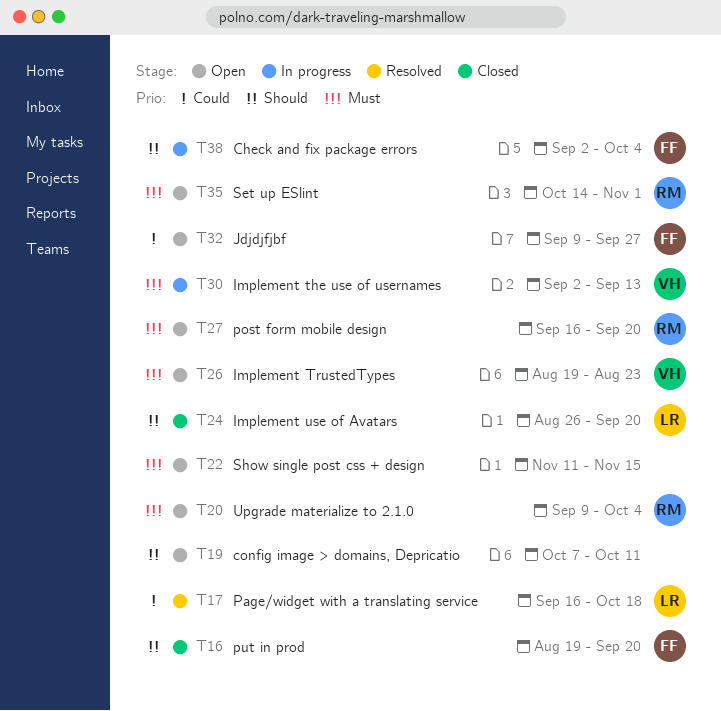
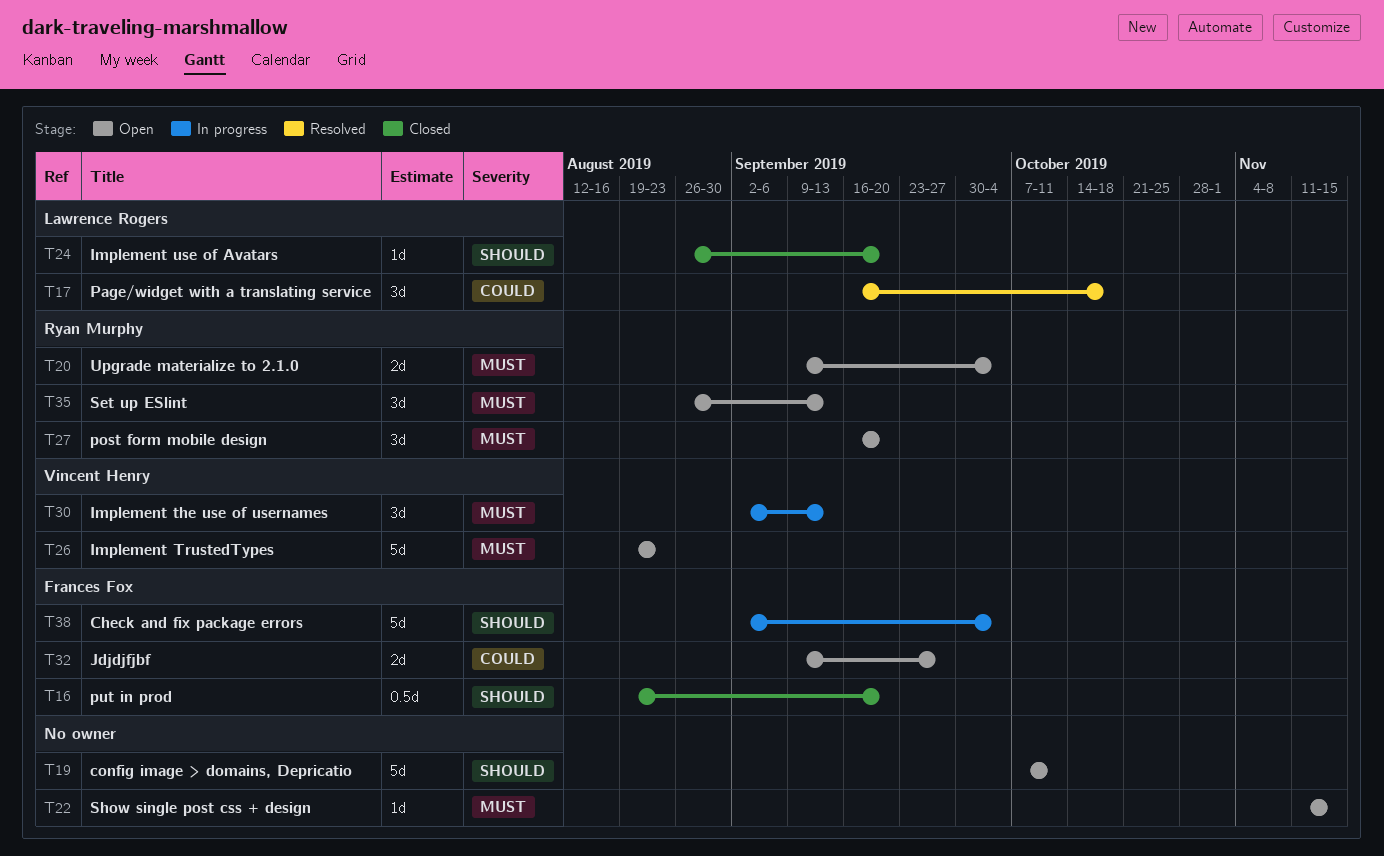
T35, start: Oct 14 -> Aug 26
T35, due: Nov 1 -> Sep 13

